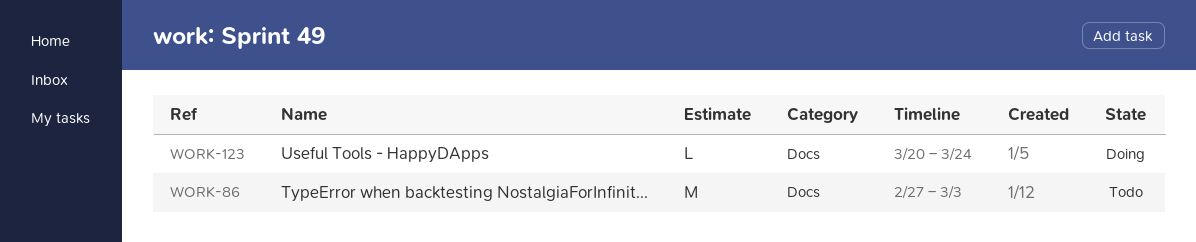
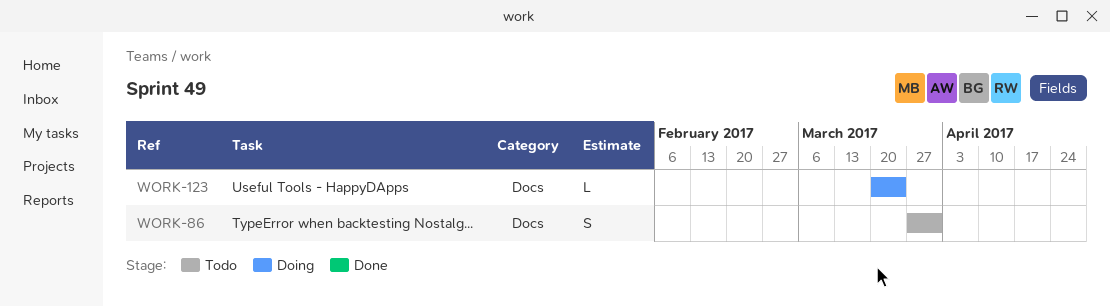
WORK-86, estimate: M -> S
WORK-86, start: Feb 27 -> Mar 27
WORK-86, due: Mar 3 -> Mar 31

